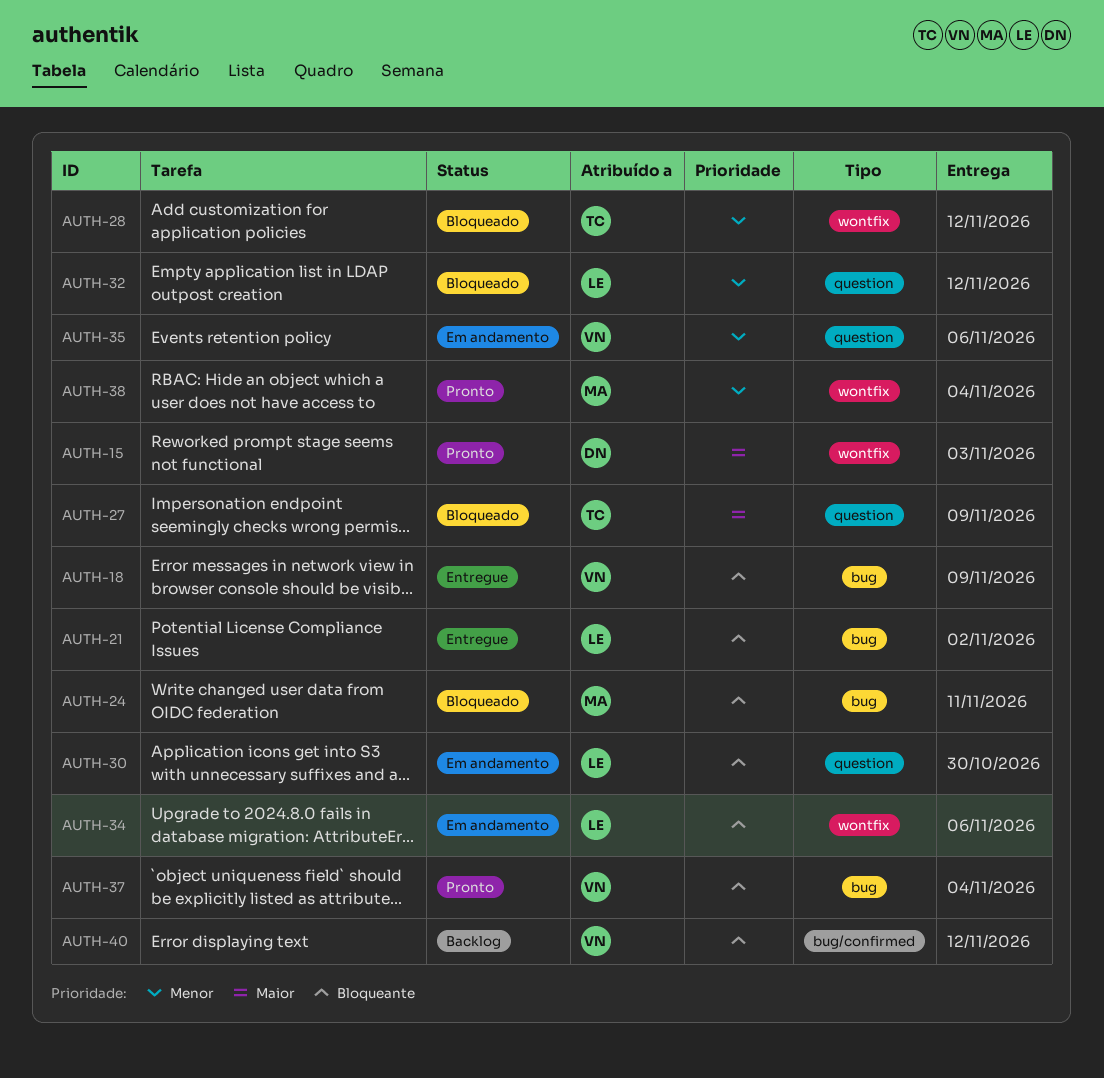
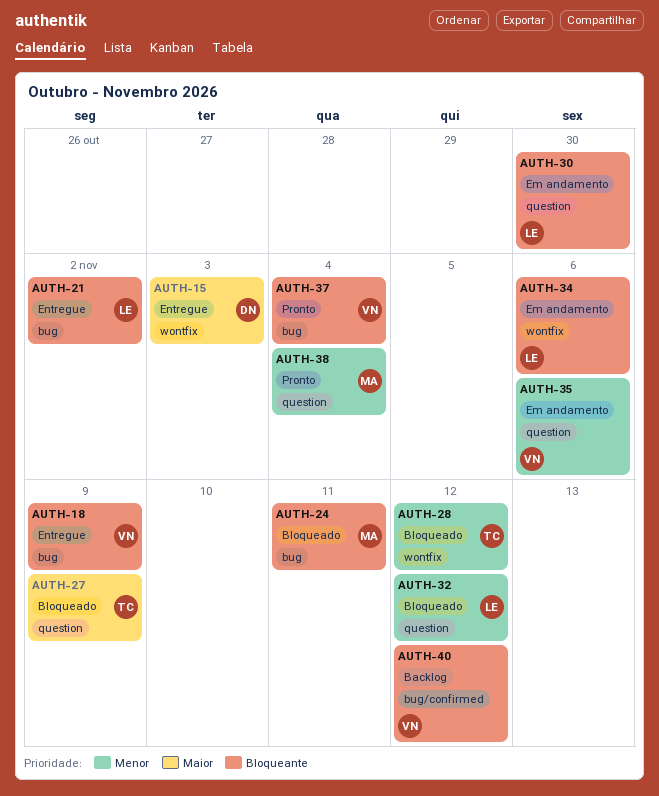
AUTH-15, status: Pronto -> Entregue
AUTH-38, label: wontfix -> question

